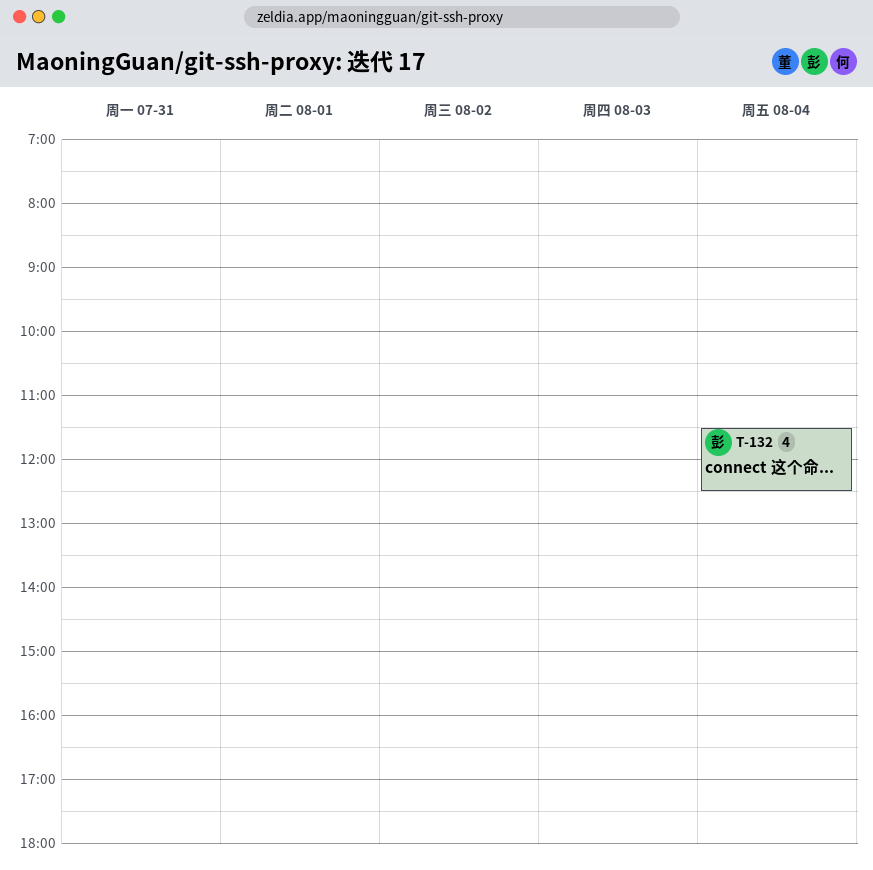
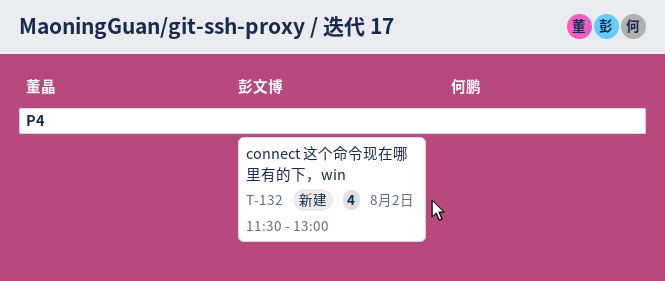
T-132, day: Aug 4 -> Aug 2
T-132, ends: 12:30 -> 13:00

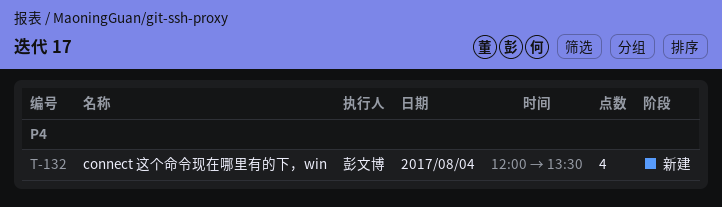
T-132, day: Aug 2 -> Aug 4
T-132, begins: 11:30 -> 12:00
T-132, ends: 13:00 -> 13:30

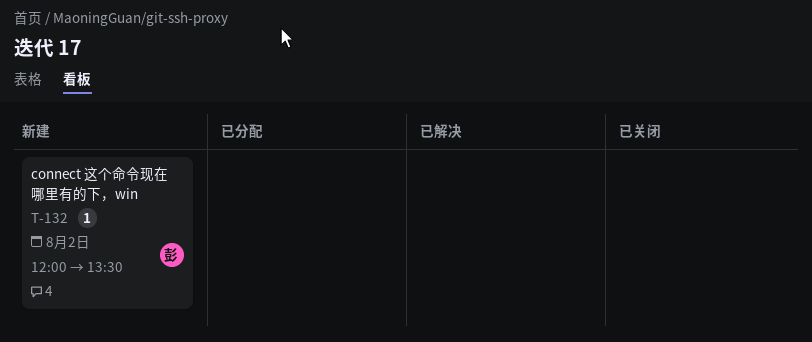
T-132, estimate: 4 -> 1
T-132, day: Aug 4 -> Aug 2

